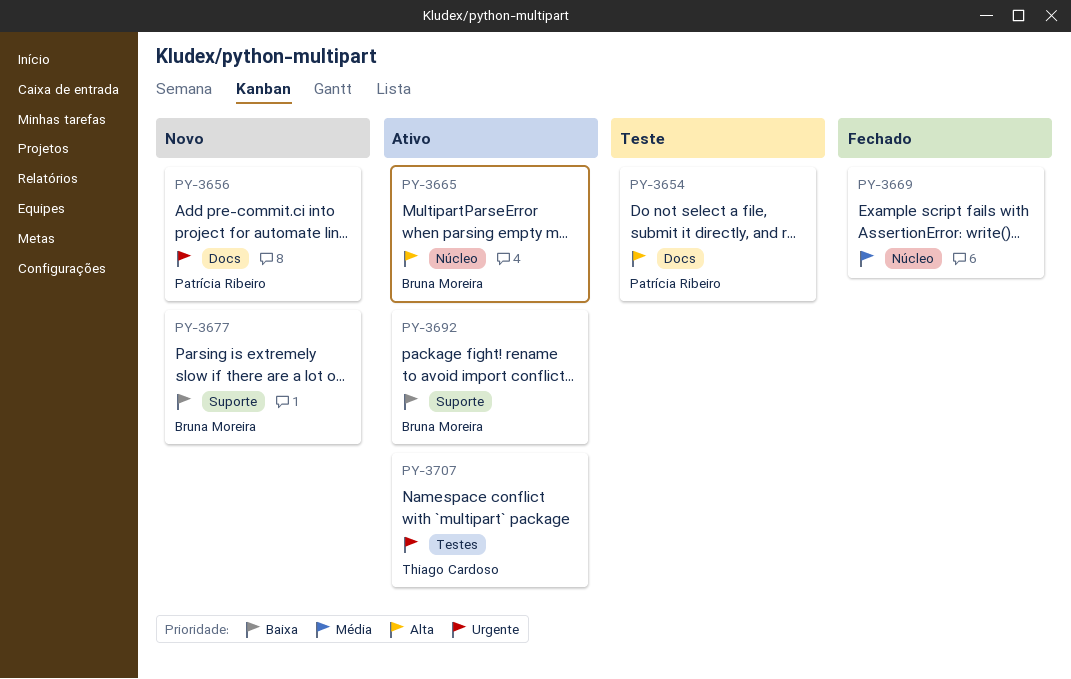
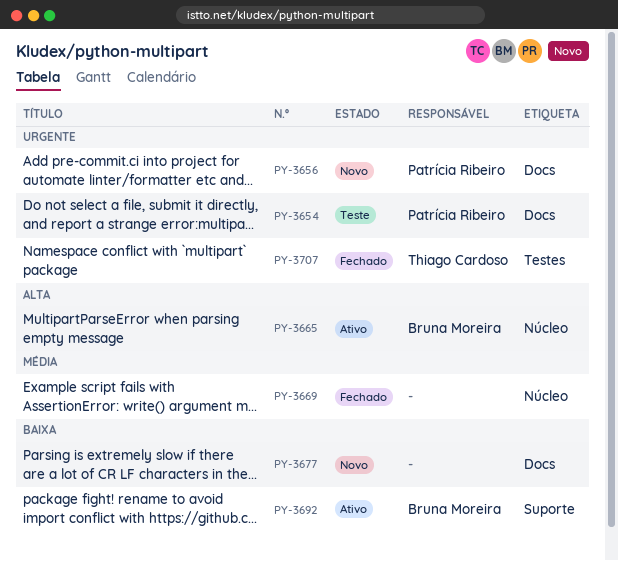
PY-3654, priority: Alta -> Urgente
PY-3677, owner: Bruna Moreira -> none
PY-3677, label: Suporte -> Docs
PY-3707, status: Ativo -> Fechado

